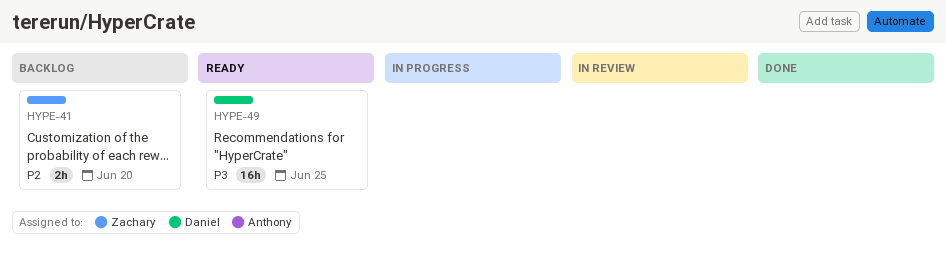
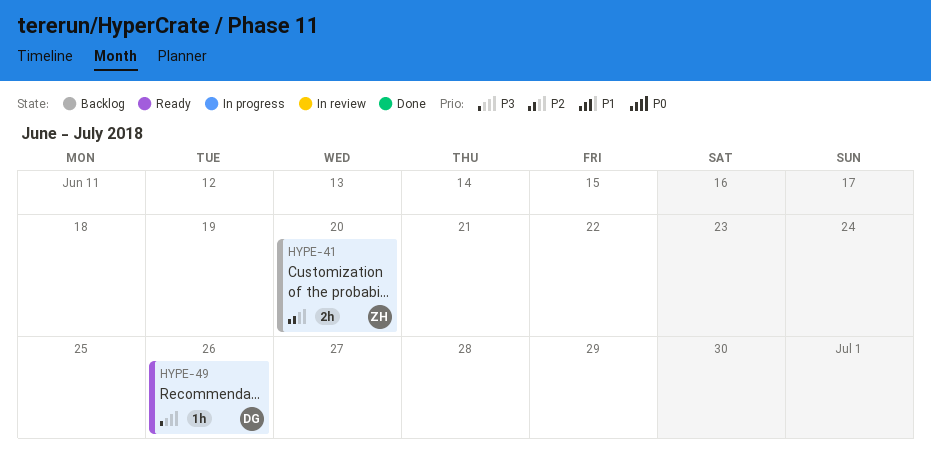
HYPE-49, estimate: 16h -> 1h
HYPE-49, due: Jun 25 -> Jun 26

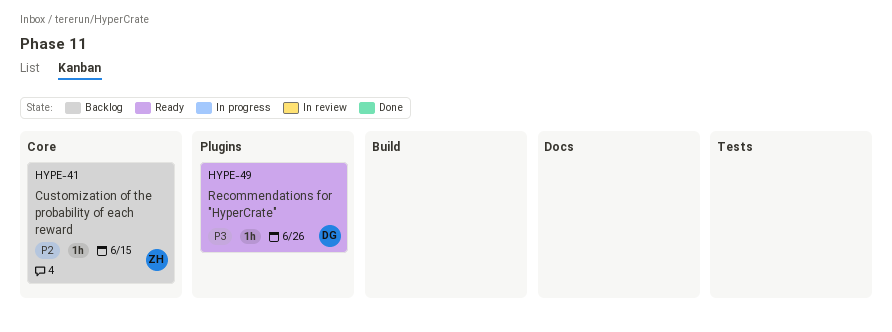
HYPE-41, estimate: 2h -> 1h
HYPE-41, due: Jun 20 -> Jun 15

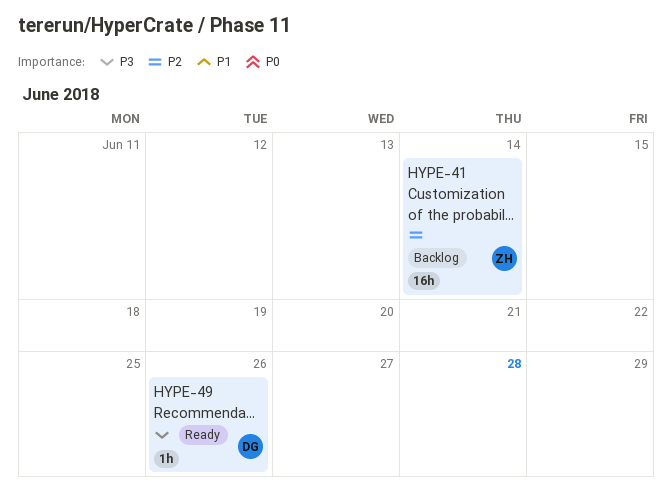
HYPE-41, estimate: 1h -> 16h
HYPE-41, due: Jun 15 -> Jun 14

